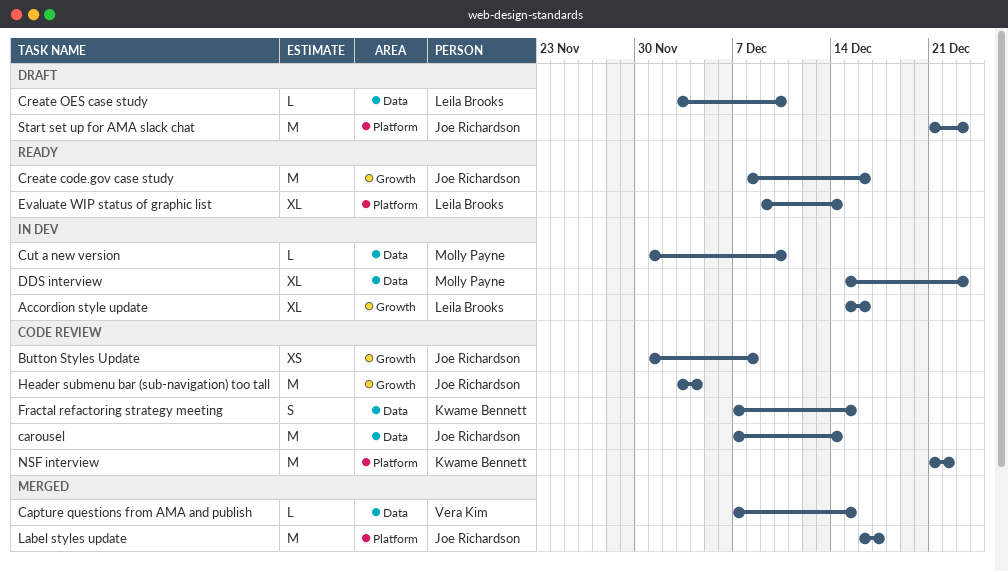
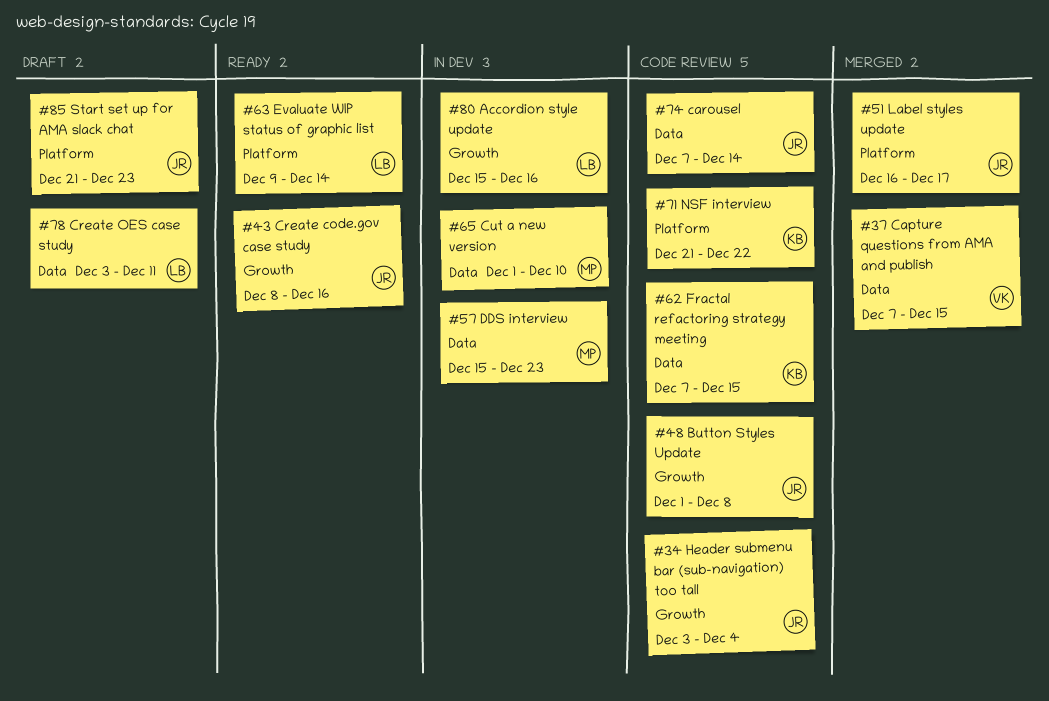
Create OES case study, due: Dec 10 -> Dec 11

